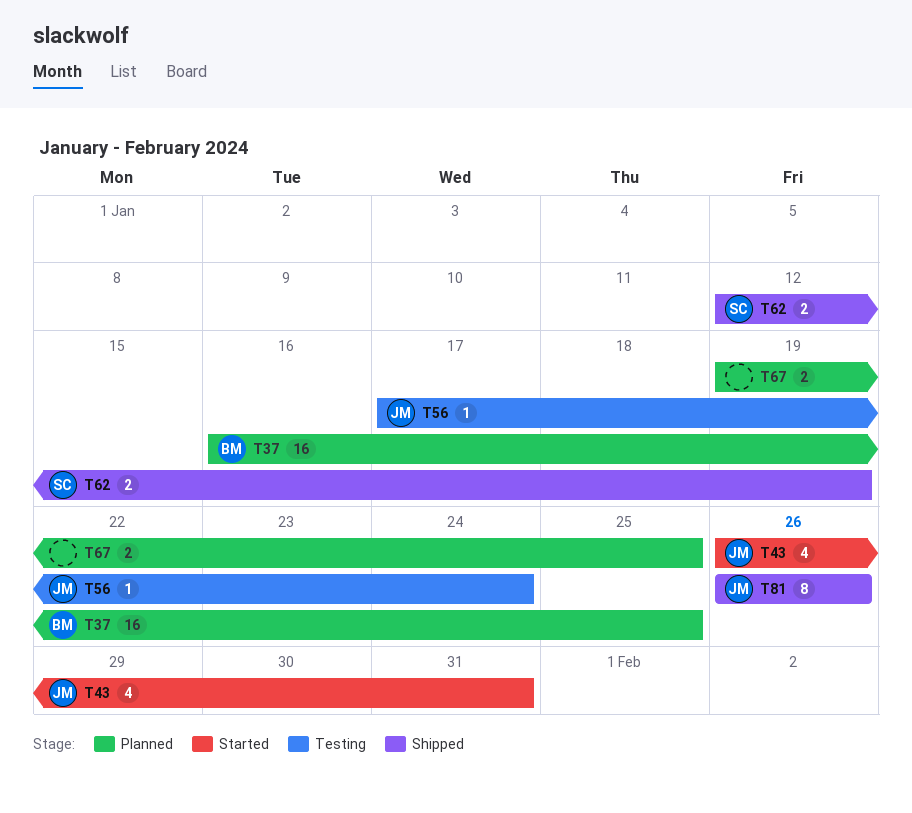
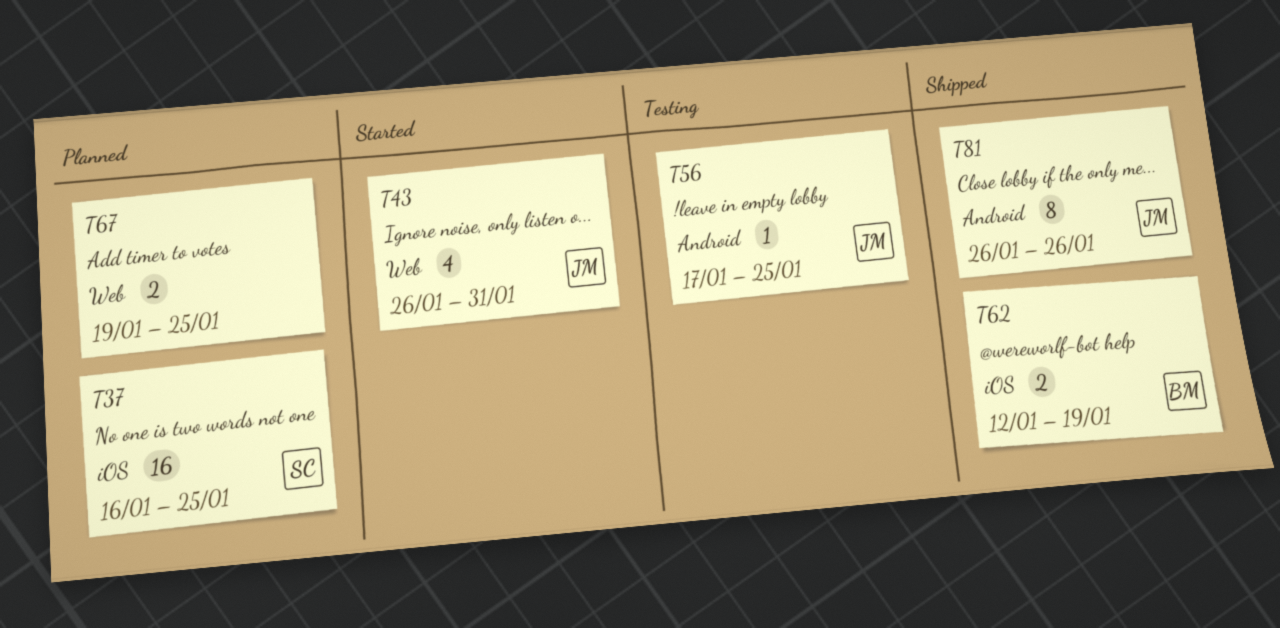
T37, owner: BM -> SC
T56, due: Jan 24 -> Jan 25
T62, owner: SC -> BM

